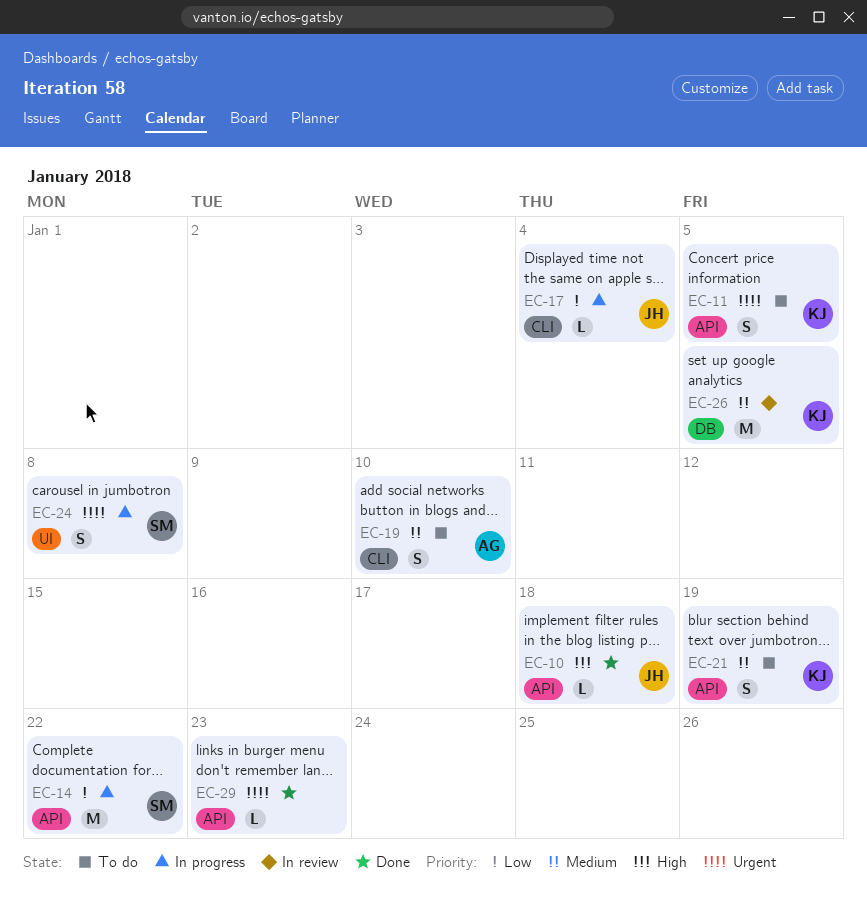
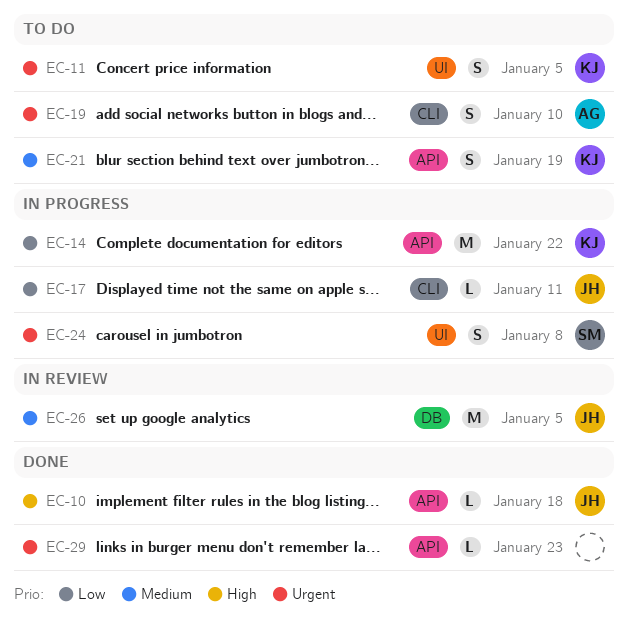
EC-11, label: API -> UI
EC-14, owner: SM -> KJ
EC-17, due: Jan 4 -> Jan 11
EC-19, priority: Medium -> Urgent
EC-26, owner: KJ -> JH

